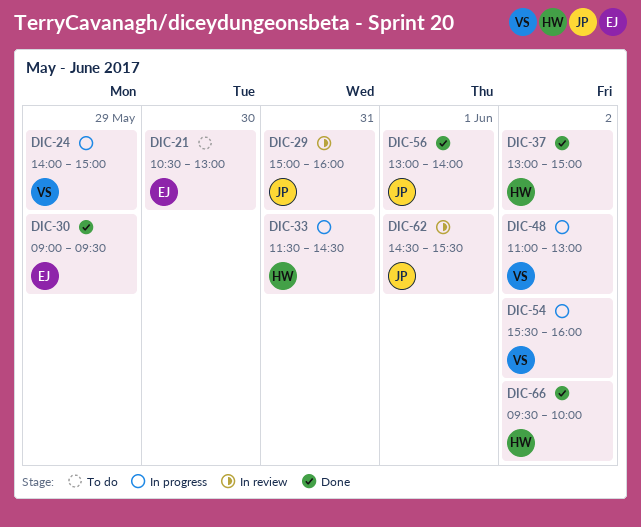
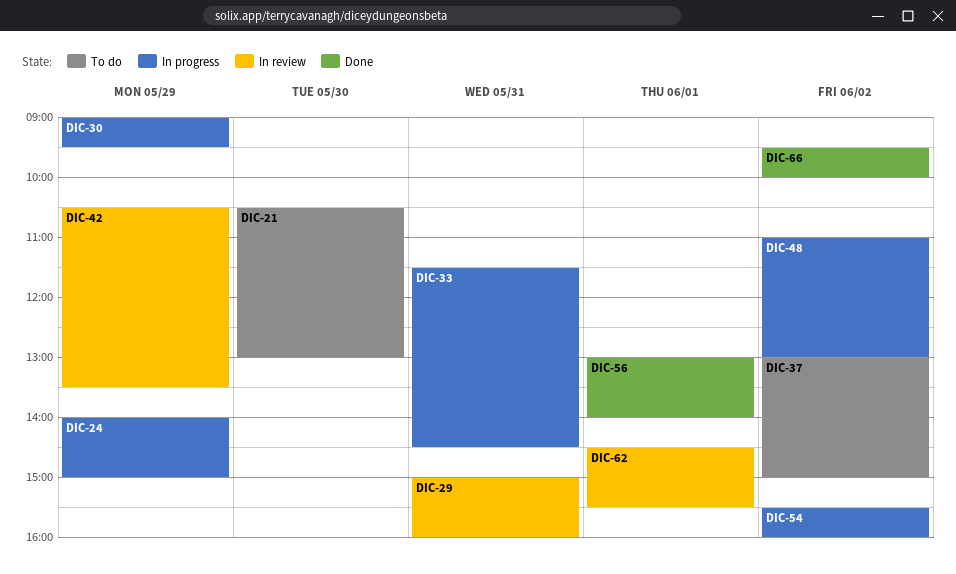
DIC-30, status: Done -> In progress
DIC-37, status: Done -> To do
DIC-42: none -> present

